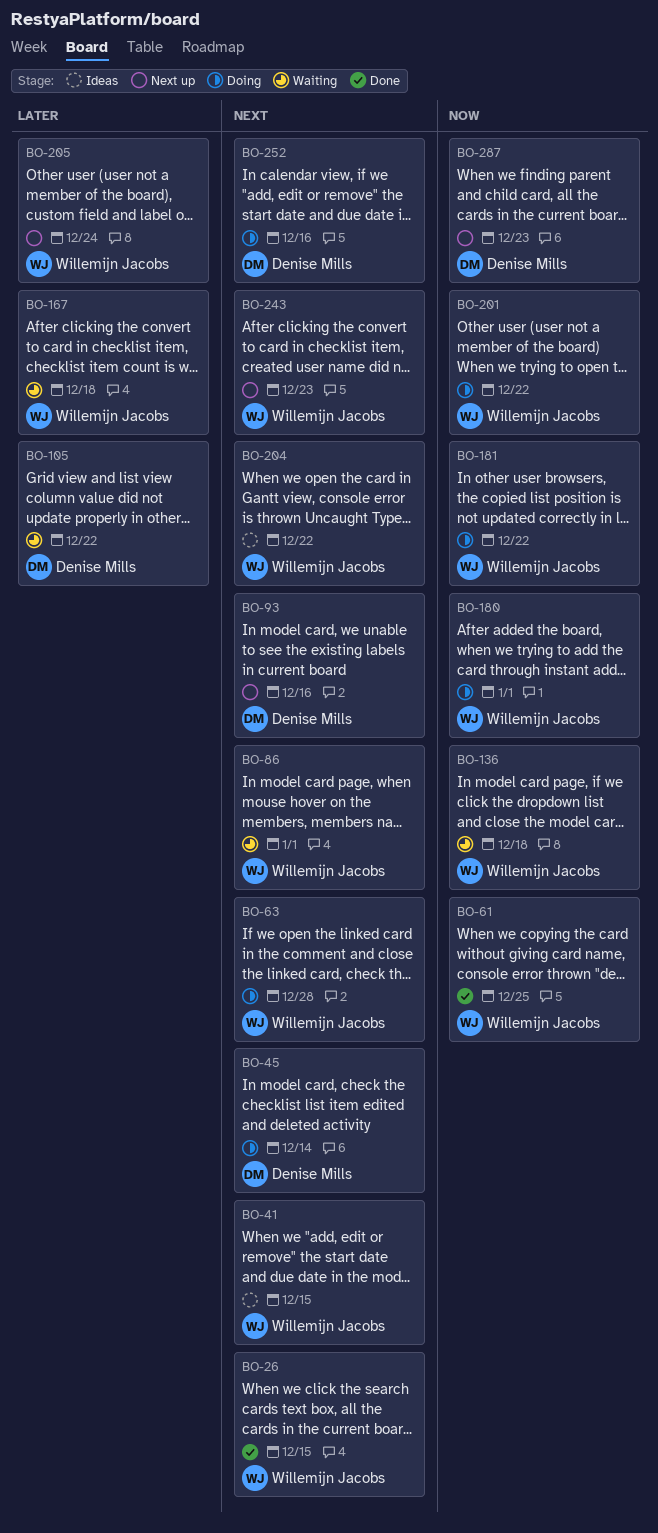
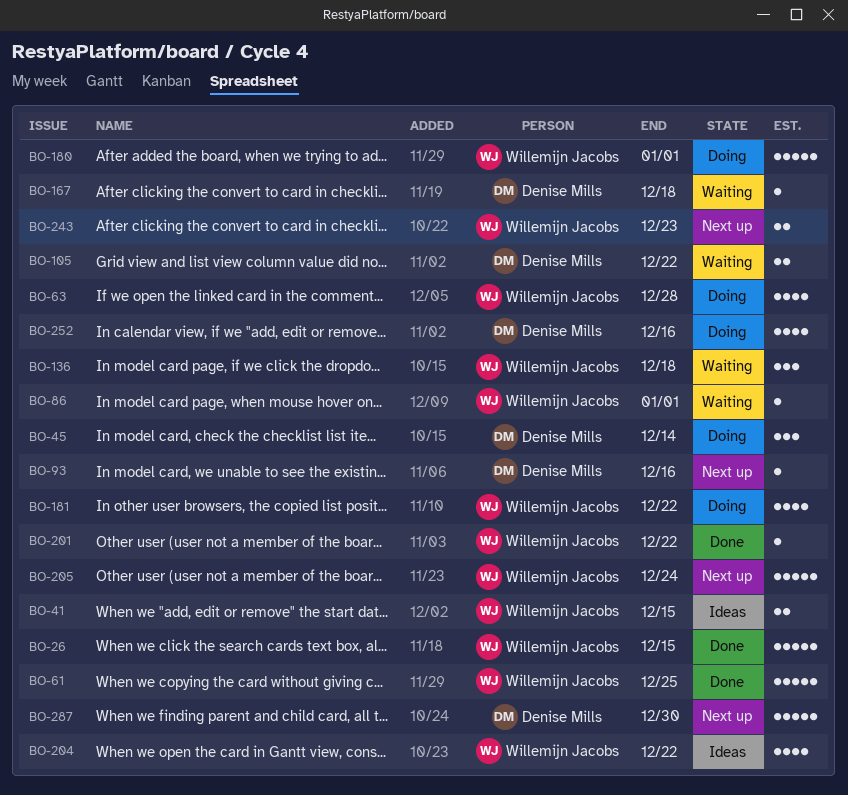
BO-167, owner: Willemijn Jacobs -> Denise Mills
BO-201, status: Doing -> Done
BO-287, due: Dec 23 -> Dec 30

